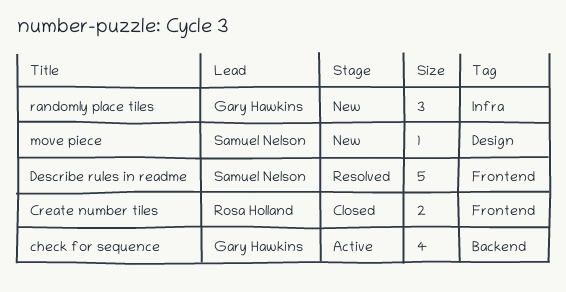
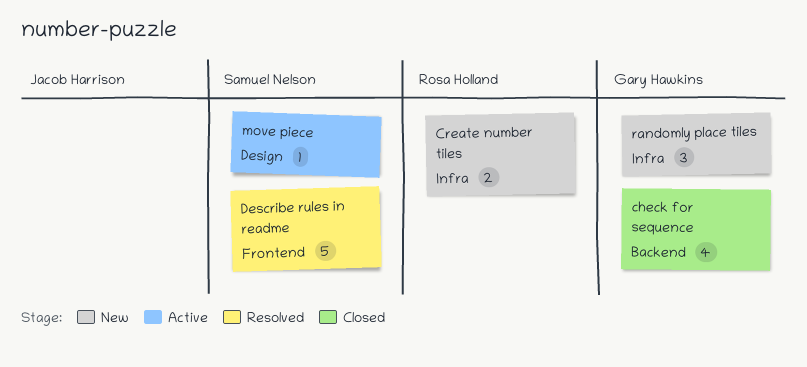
check for sequence, status: Active -> Closed
Create number tiles, status: Closed -> New
Create number tiles, label: Frontend -> Infra
move piece, status: New -> Active

